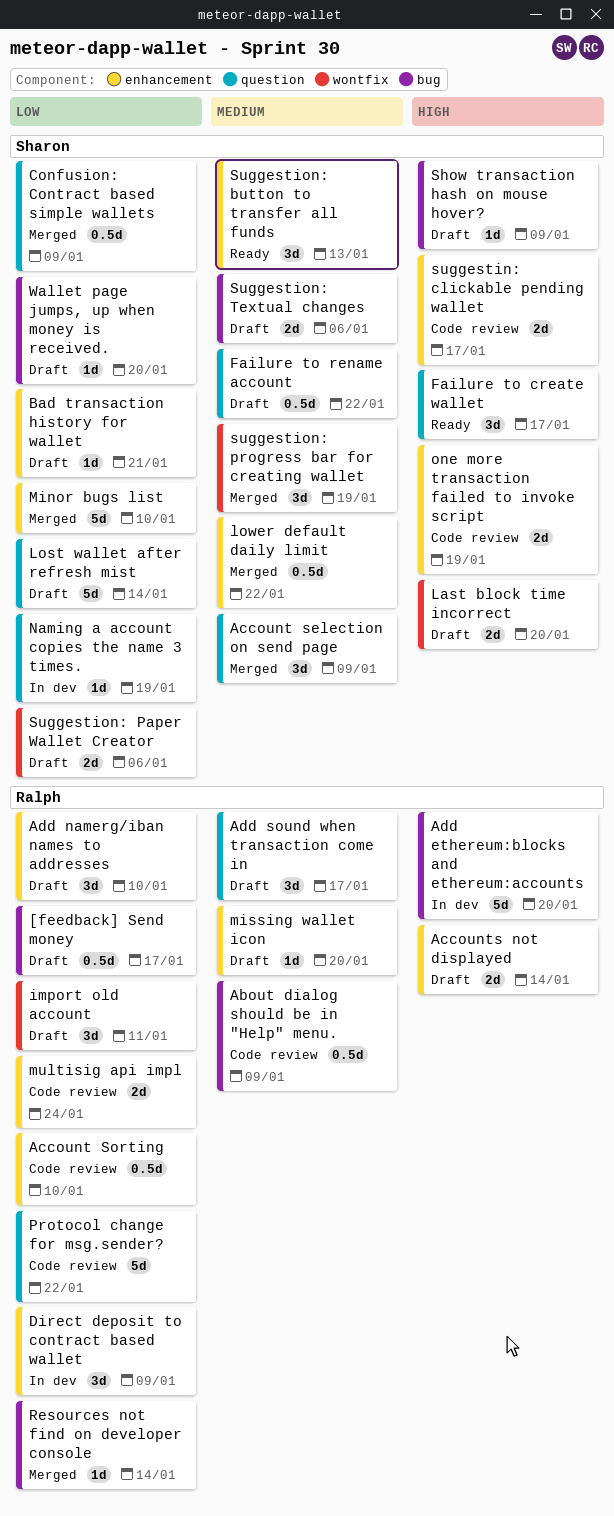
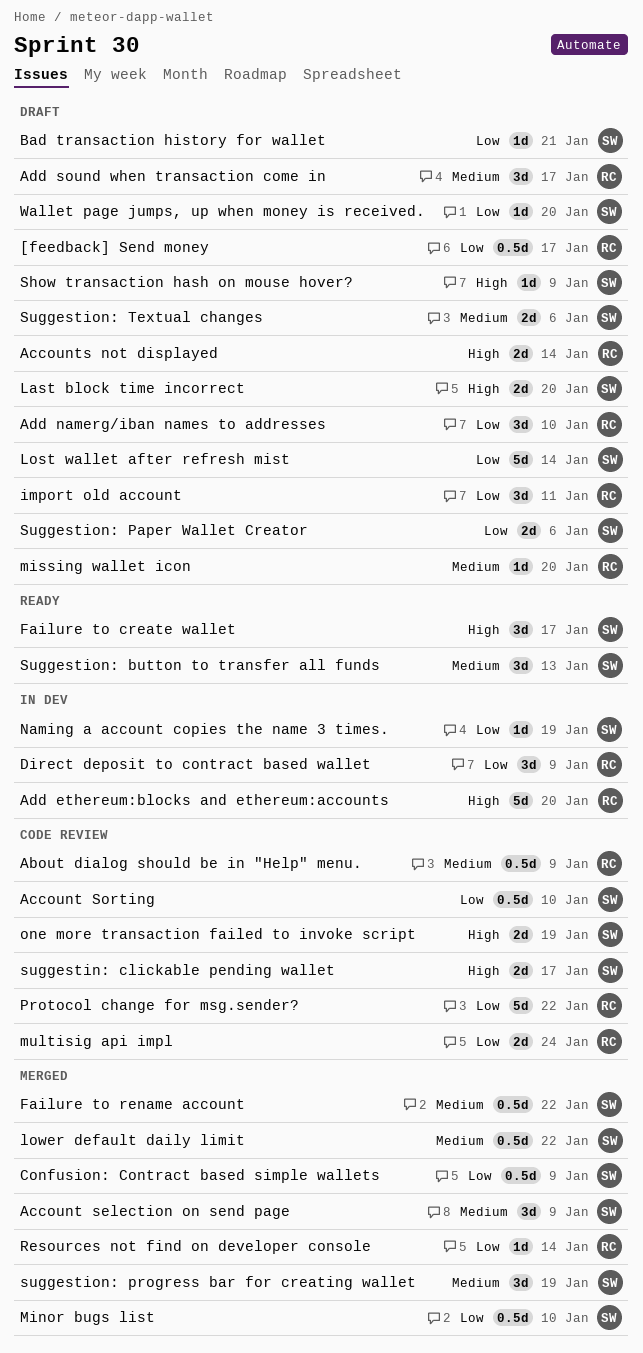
Account Sorting, owner: Ralph -> Sharon
Failure to rename account, status: Draft -> Merged
Minor bugs list, estimate: 5d -> 0.5d

